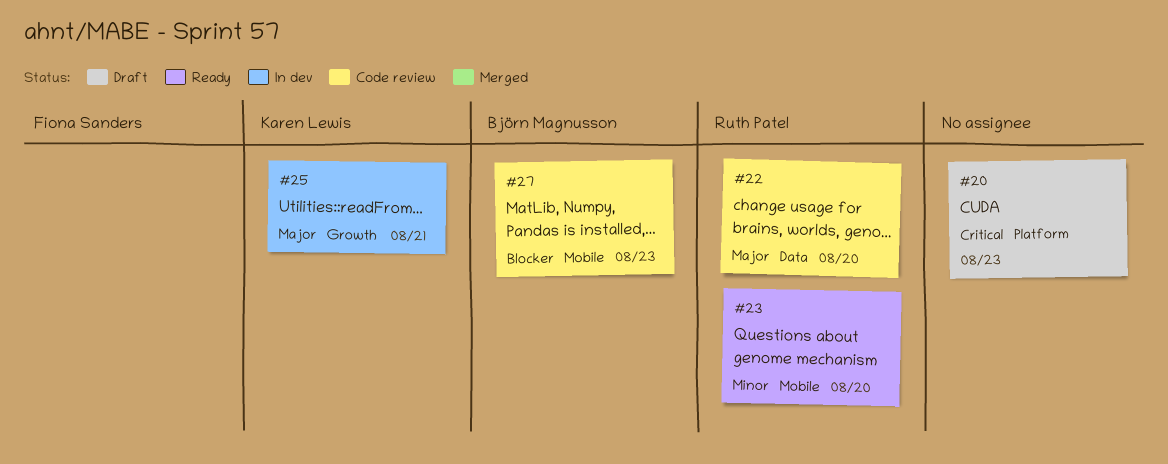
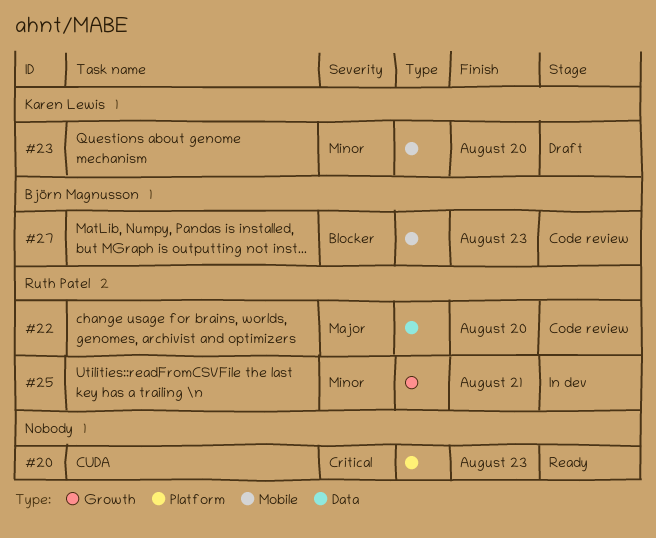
#20, status: Draft -> Ready
#23, status: Ready -> Draft
#23, owner: Ruth Patel -> Karen Lewis
#25, owner: Karen Lewis -> Ruth Patel
#25, priority: Major -> Minor

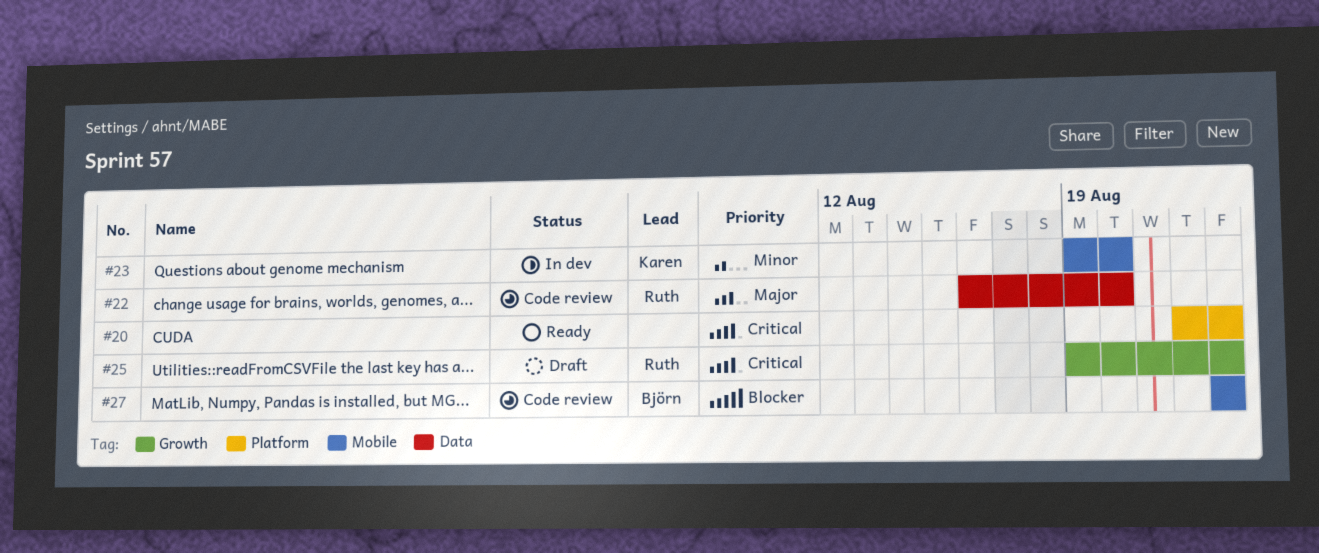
#23, status: Draft -> In dev
#25, status: In dev -> Draft
#25, priority: Minor -> Critical
#25, due: Aug 21 -> Aug 23

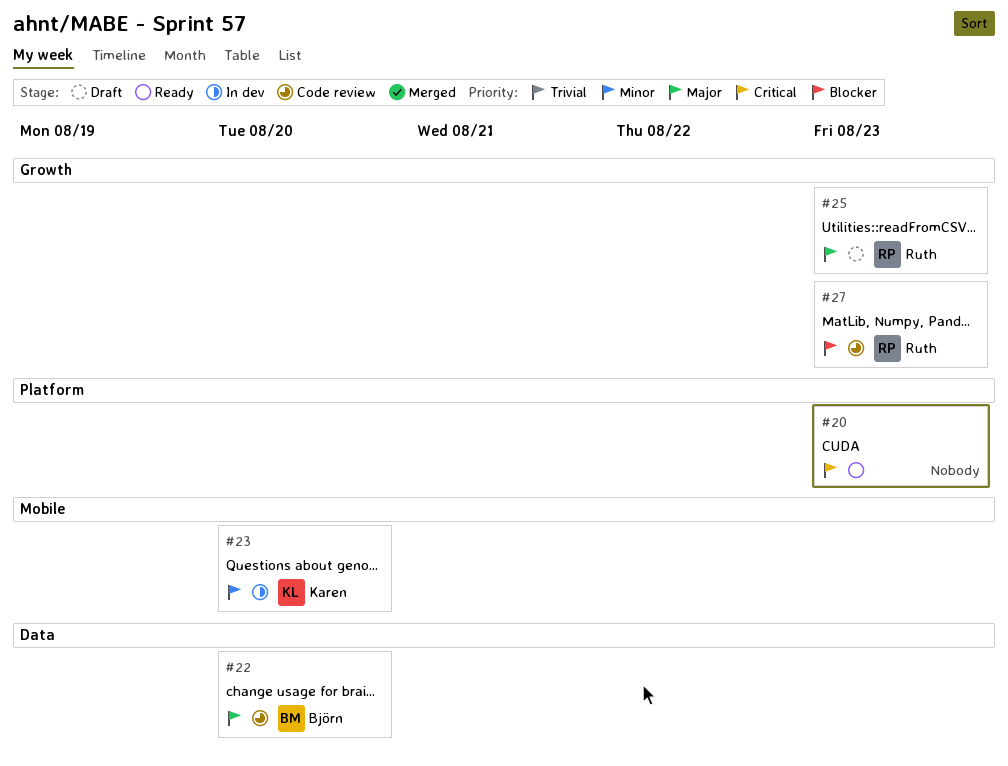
#22, owner: Ruth -> Björn
#25, priority: Critical -> Major
#27, owner: Björn -> Ruth
#27, label: Mobile -> Growth

